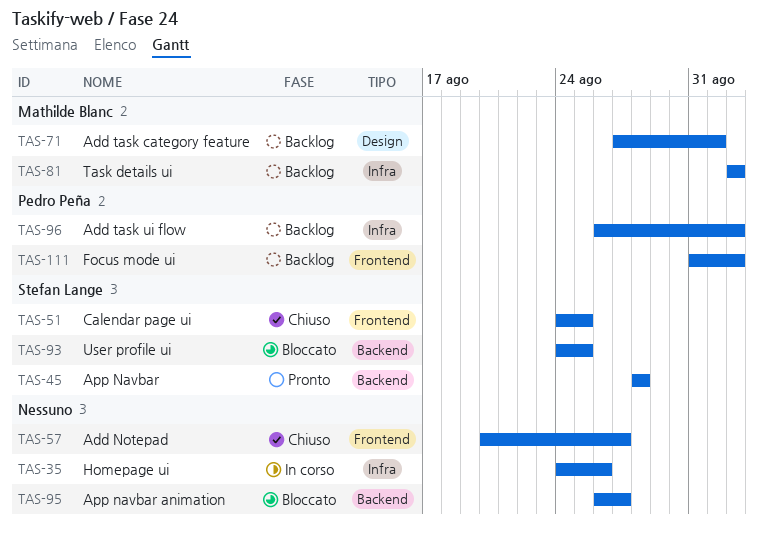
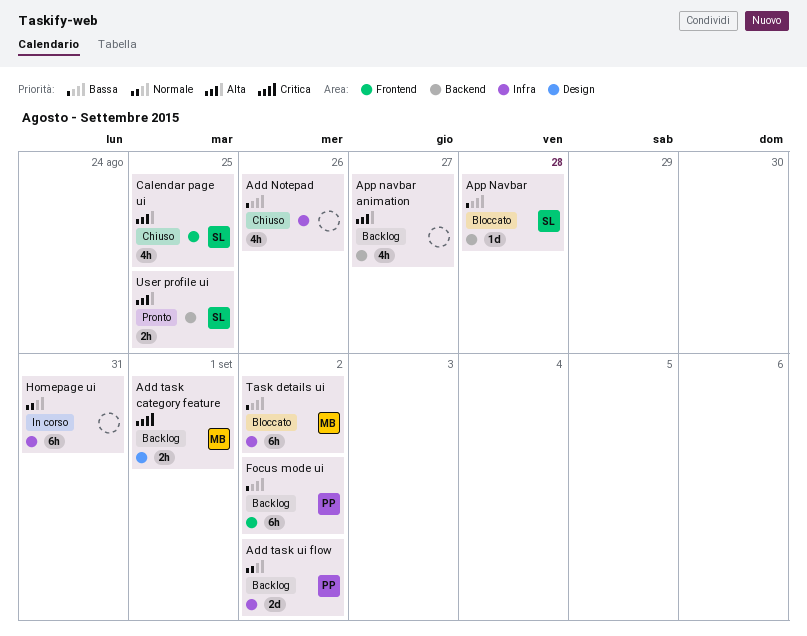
Add Notepad, label: Frontend -> Infra
Add Notepad, due: Aug 27 -> Aug 26
App Navbar, status: Pronto -> Bloccato
App navbar animation, status: Bloccato -> Backlog
Homepage ui, due: Aug 26 -> Aug 31
Task details ui, status: Backlog -> Bloccato
User profile ui, status: Bloccato -> Pronto

